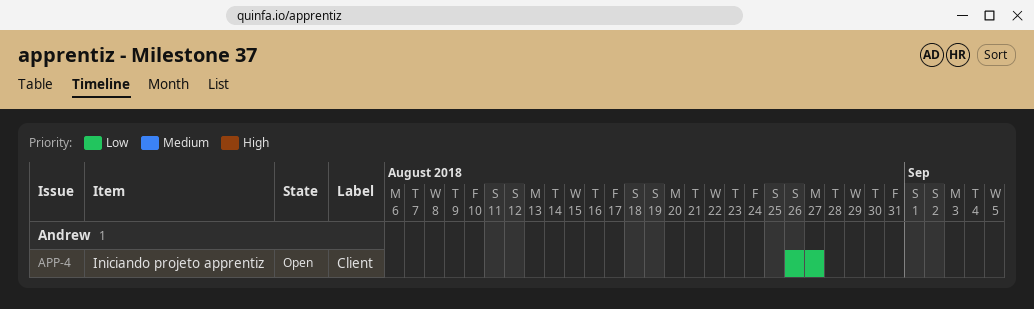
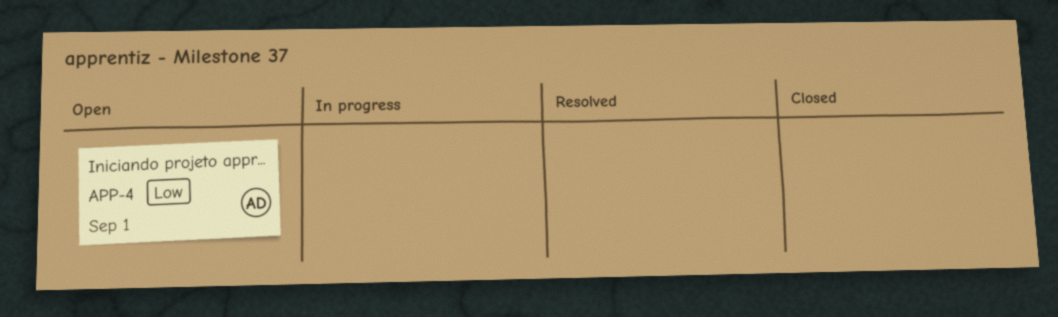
APP-4, due: Aug 27 -> Sep 1

